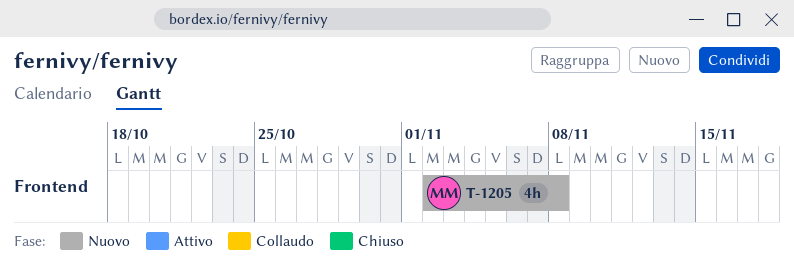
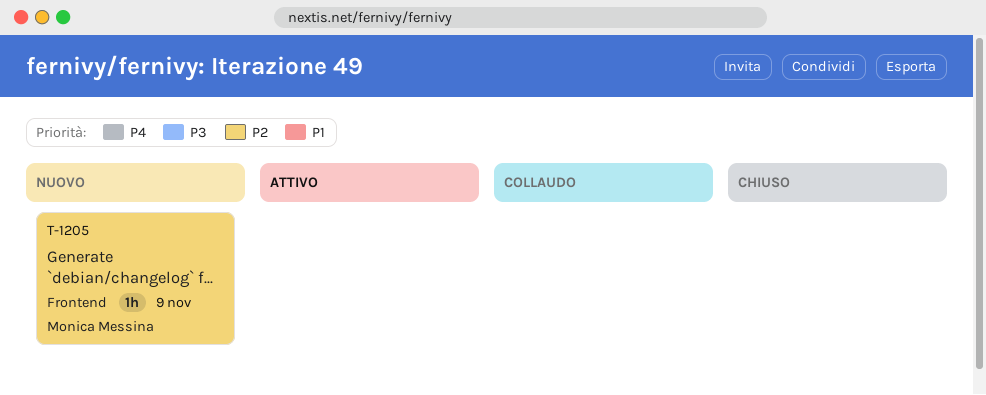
T-1205, estimate: 4h -> 1h
T-1205, due: Nov 8 -> Nov 9

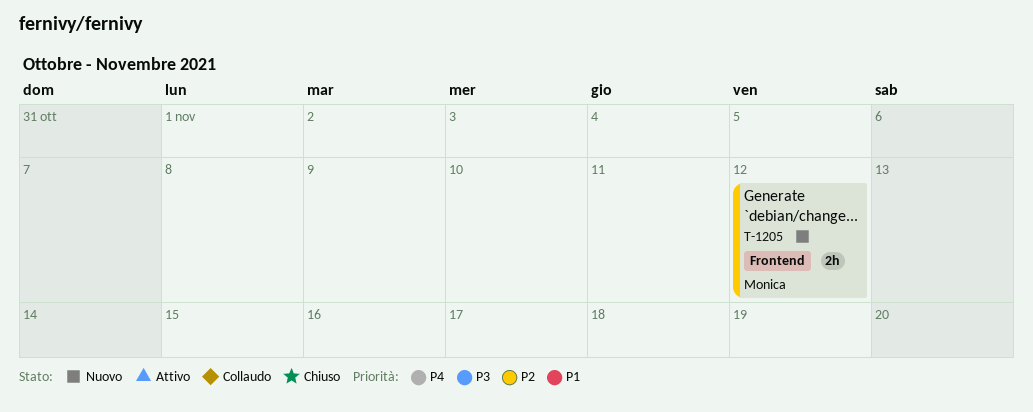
T-1205, estimate: 1h -> 2h
T-1205, due: Nov 9 -> Nov 12

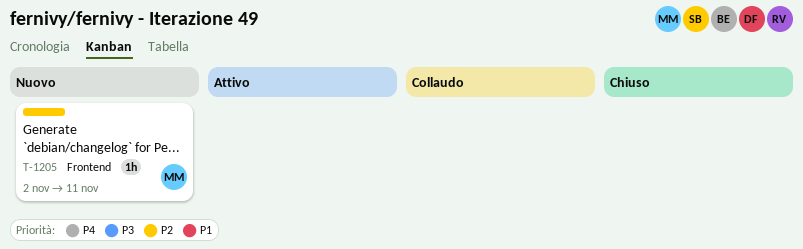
T-1205, estimate: 2h -> 1h
T-1205, due: Nov 12 -> Nov 11

